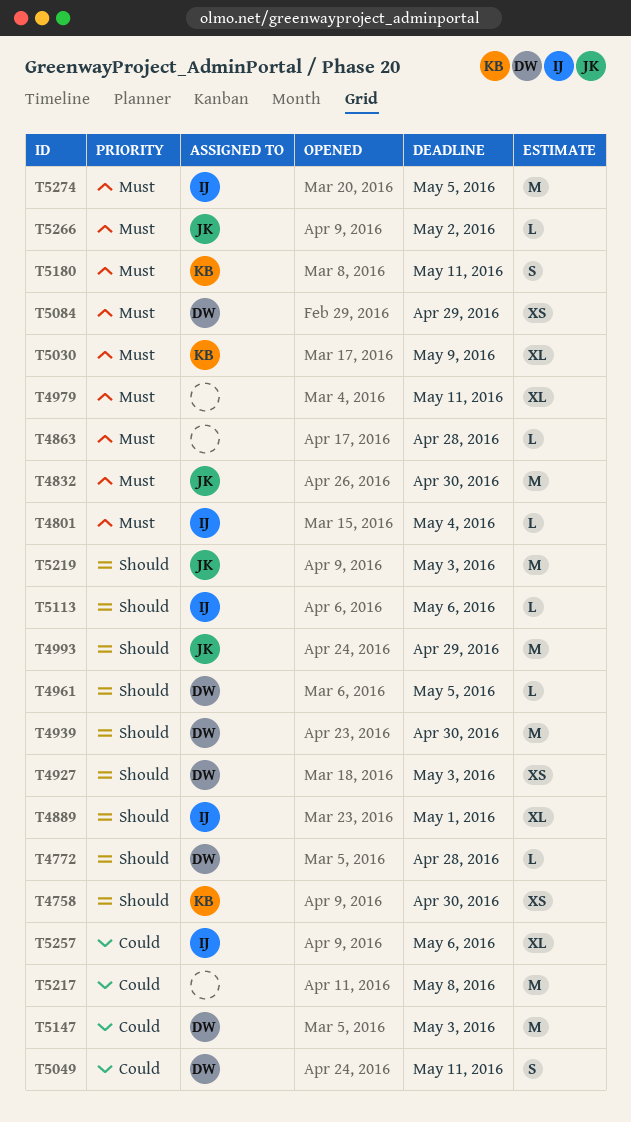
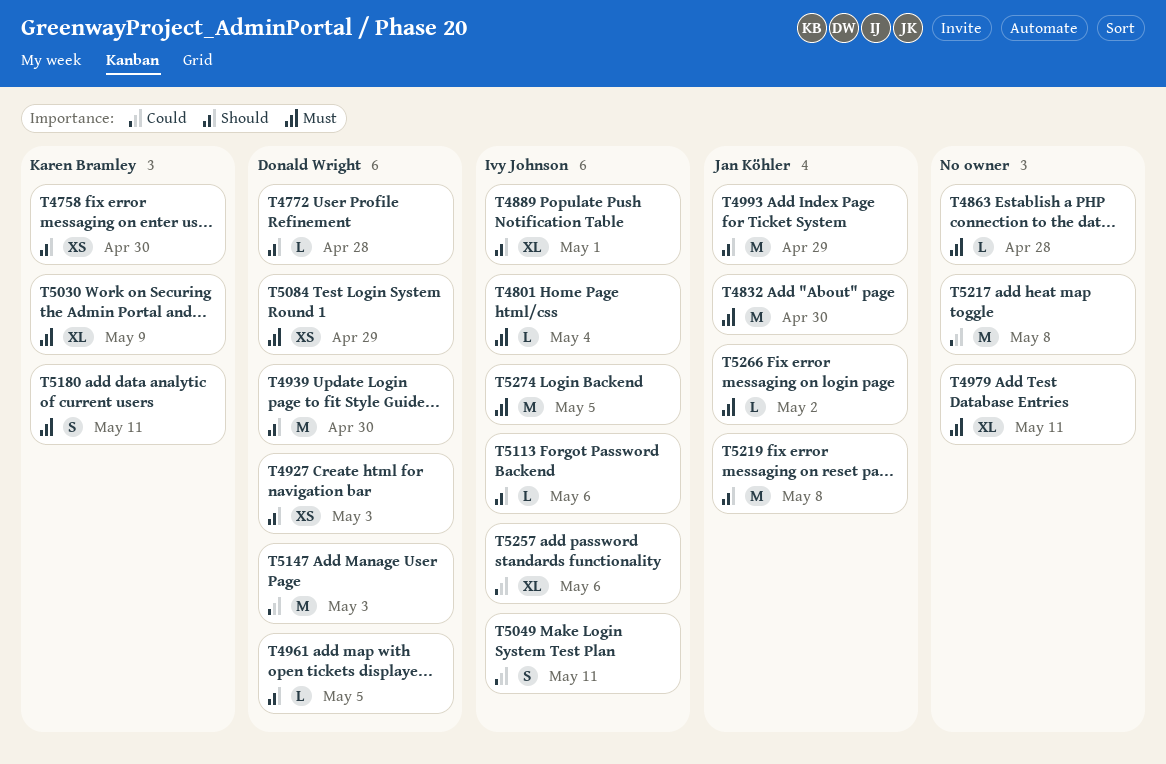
T5049, owner: Donald Wright -> Ivy Johnson
T5219, due: May 3 -> May 8

